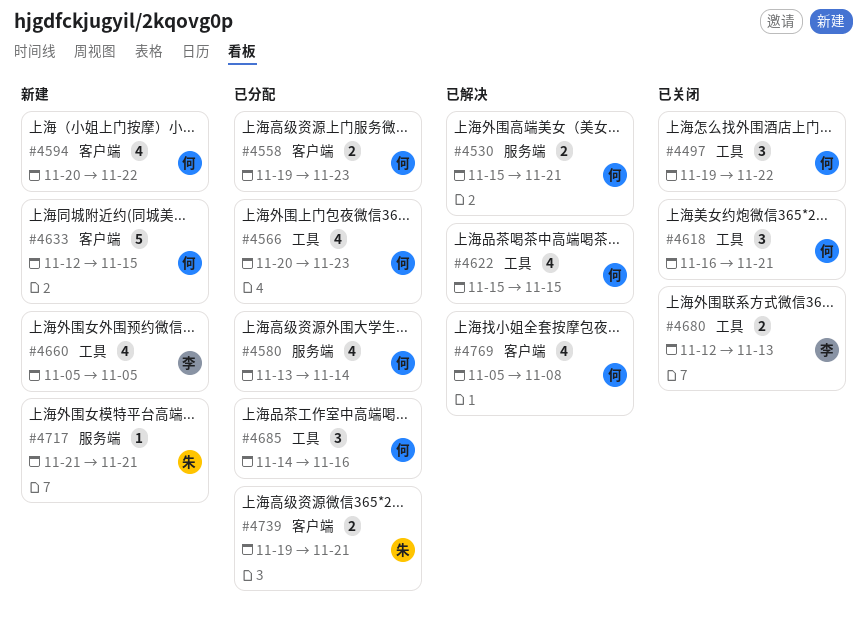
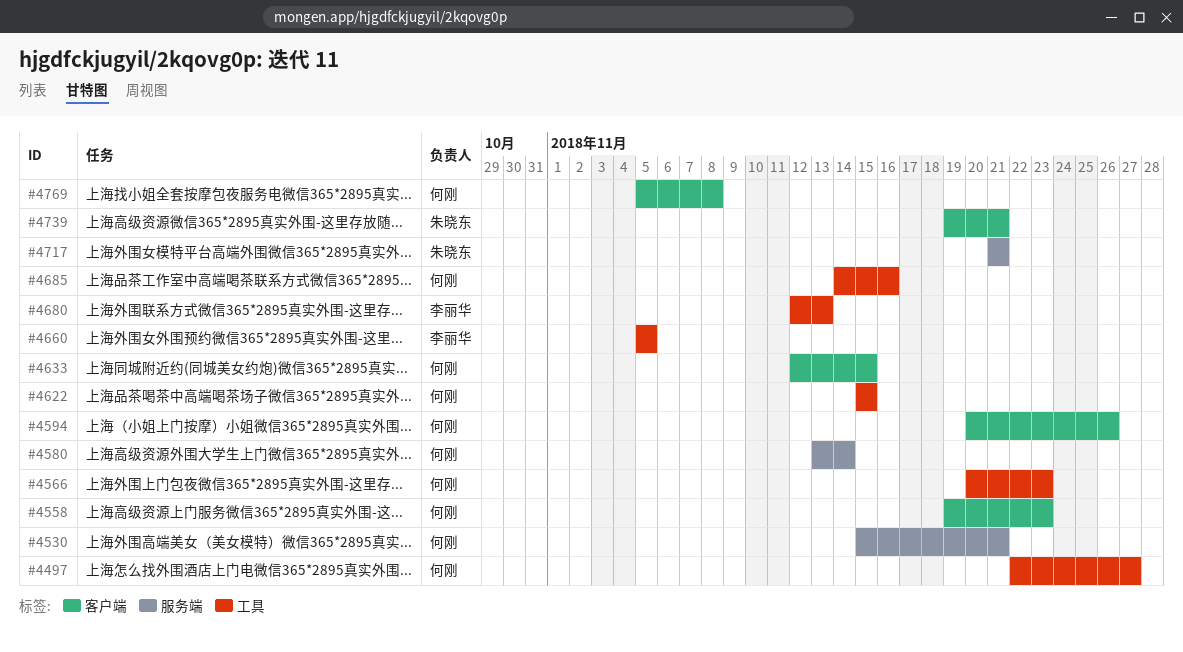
#4497, start: Nov 19 -> Nov 22
#4497, due: Nov 22 -> Nov 27
#4594, due: Nov 22 -> Nov 26
#4618: present -> none

